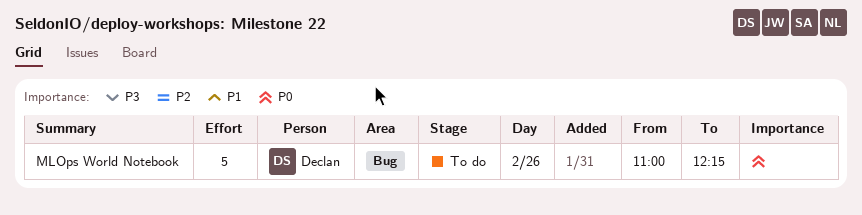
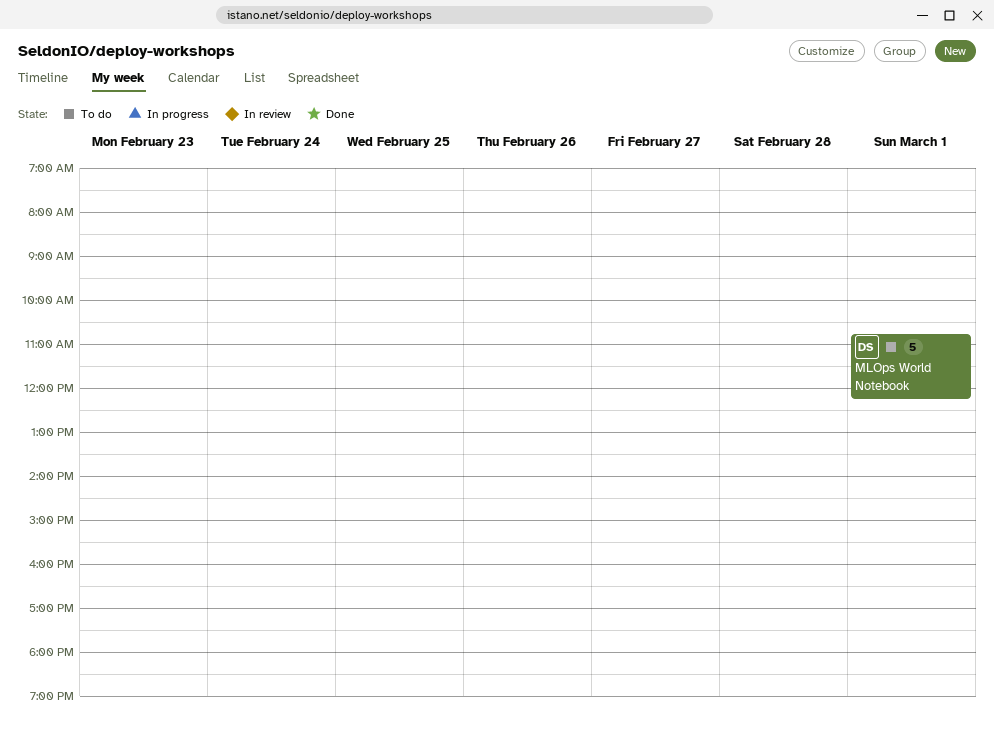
MLOps World Notebook, day: Feb 26 -> Mar 1
MLOps World Notebook, begins: 11:00 -> 10:45

